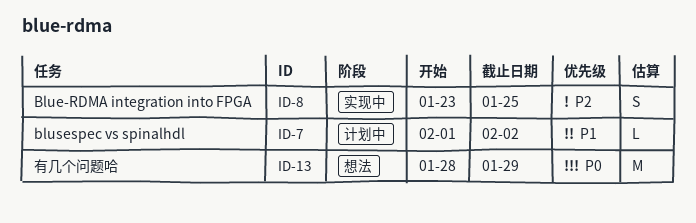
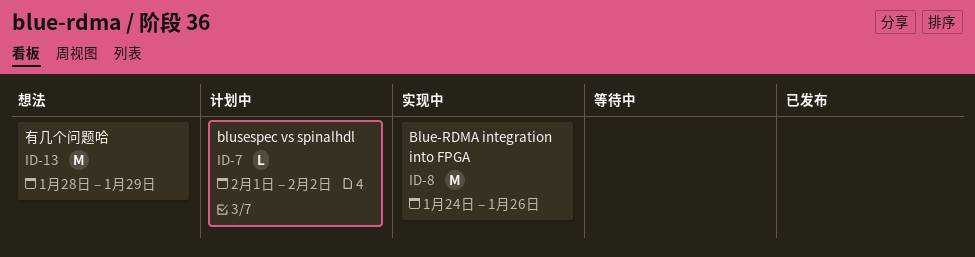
ID-8, estimate: S -> M
ID-8, start: Jan 23 -> Jan 24
ID-8, due: Jan 25 -> Jan 26

